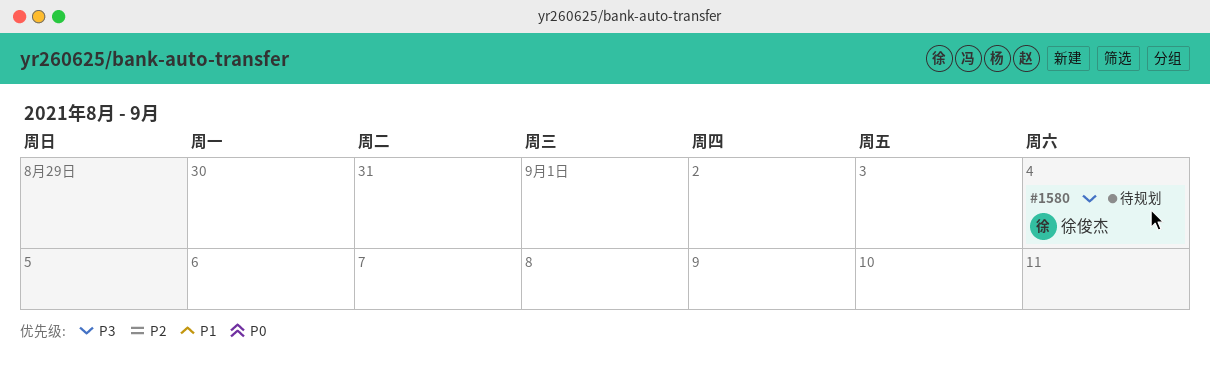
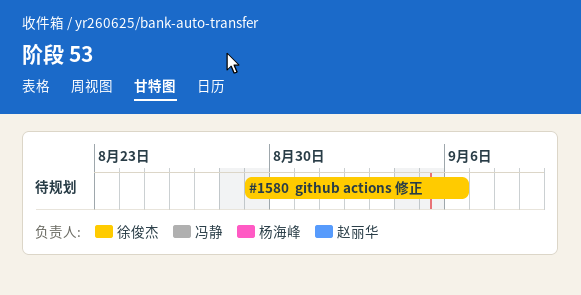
#1580, due: Sep 4 -> Sep 6

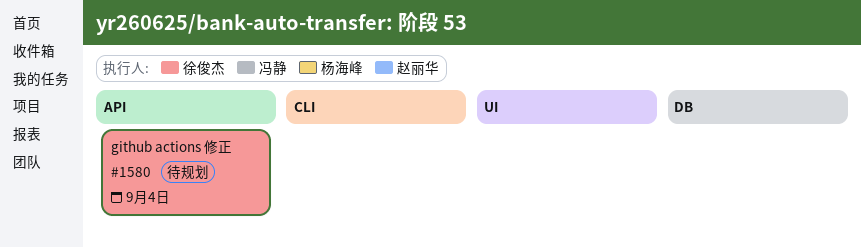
#1580, due: Sep 6 -> Sep 4

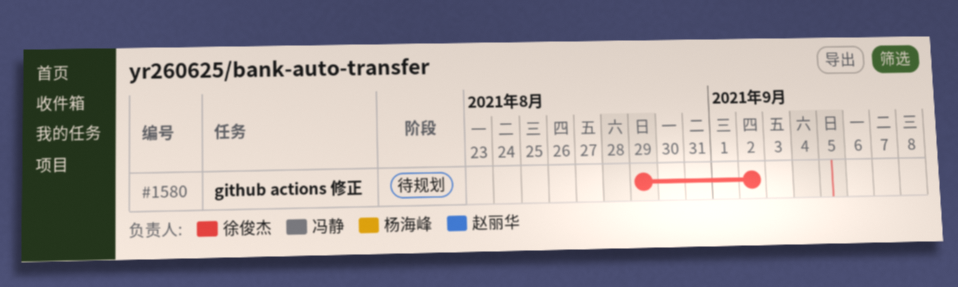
#1580, due: Sep 4 -> Sep 2

